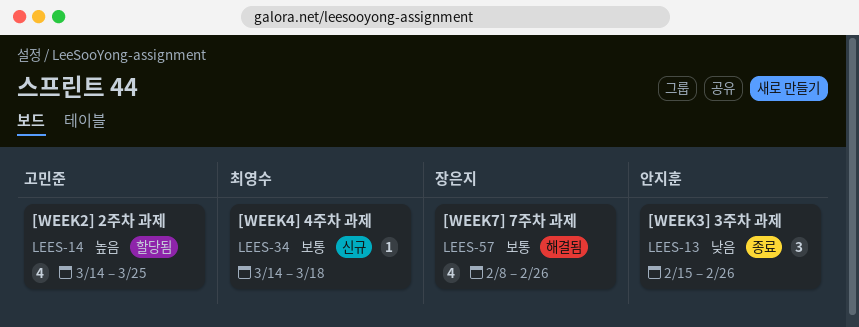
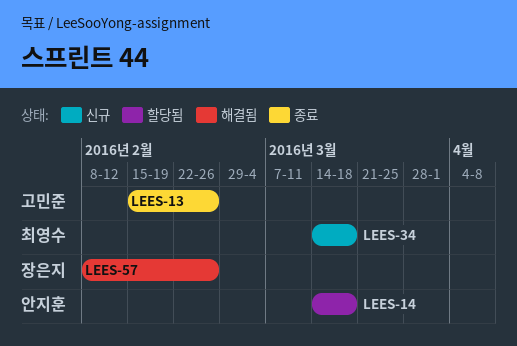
LEES-13, owner: 안지훈 -> 고민준
LEES-14, owner: 고민준 -> 안지훈
LEES-14, due: Mar 25 -> Mar 18

